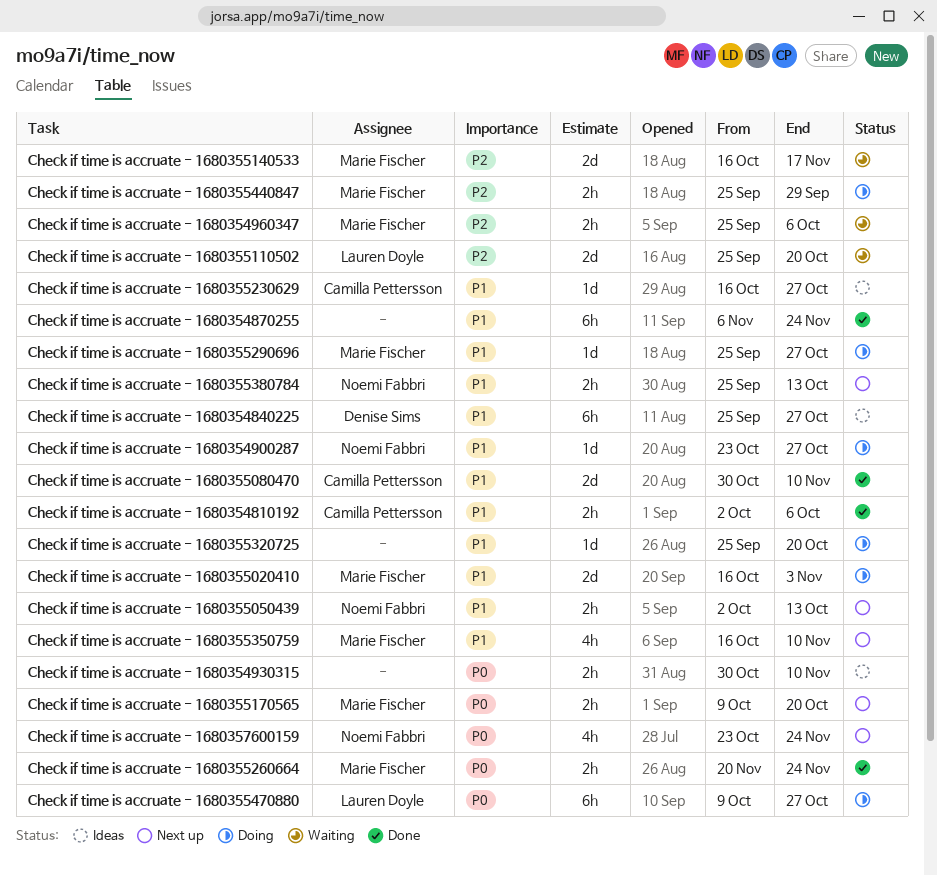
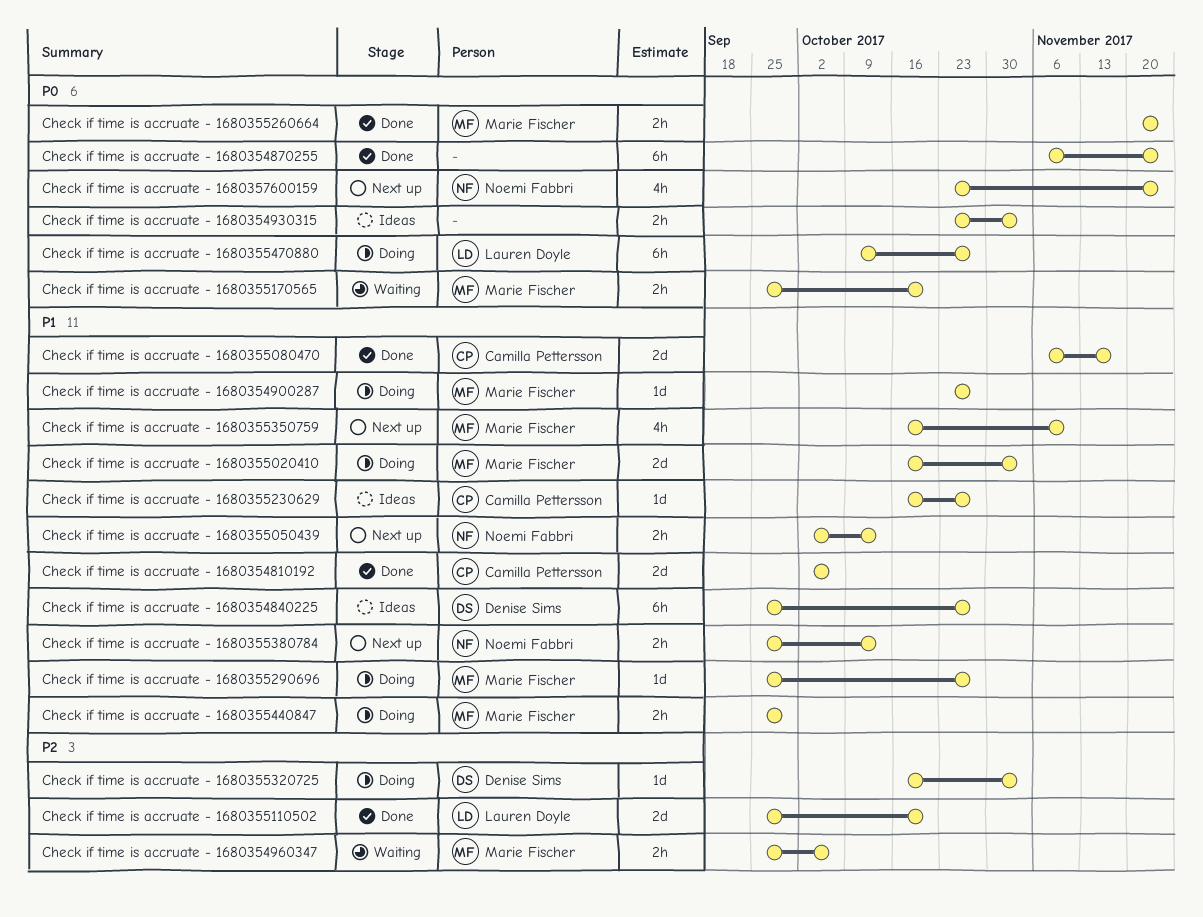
Check if time is accruate - 1680354810192, estimate: 2h -> 2d
Check if time is accruate - 1680354870255, priority: P1 -> P0
Check if time is accruate - 1680354900287, owner: Noemi Fabbri -> Marie Fischer
Check if time is accruate - 1680354930315, start: Oct 30 -> Oct 23
Check if time is accruate - 1680354930315, due: Nov 10 -> Nov 3
Check if time is accruate - 1680355080470, start: Oct 30 -> Nov 6
Check if time is accruate - 1680355080470, due: Nov 10 -> Nov 17
Check if time is accruate - 1680355110502, status: Waiting -> Done
Check if time is accruate - 1680355140533: present -> none
Check if time is accruate - 1680355170565, status: Next up -> Waiting
Check if time is accruate - 1680355170565, start: Oct 9 -> Sep 25
Check if time is accruate - 1680355320725, owner: none -> Denise Sims
Check if time is accruate - 1680355320725, priority: P1 -> P2
Check if time is accruate - 1680355320725, start: Sep 25 -> Oct 16
Check if time is accruate - 1680355320725, due: Oct 20 -> Nov 3
Check if time is accruate - 1680355440847, priority: P2 -> P1

